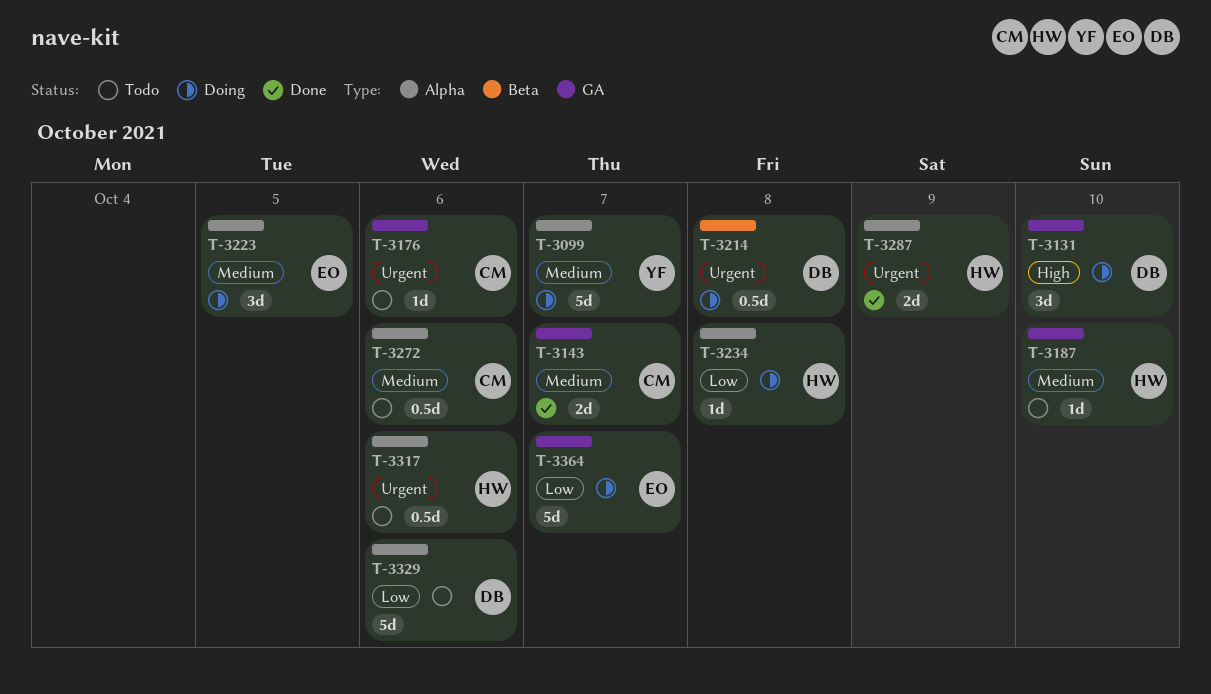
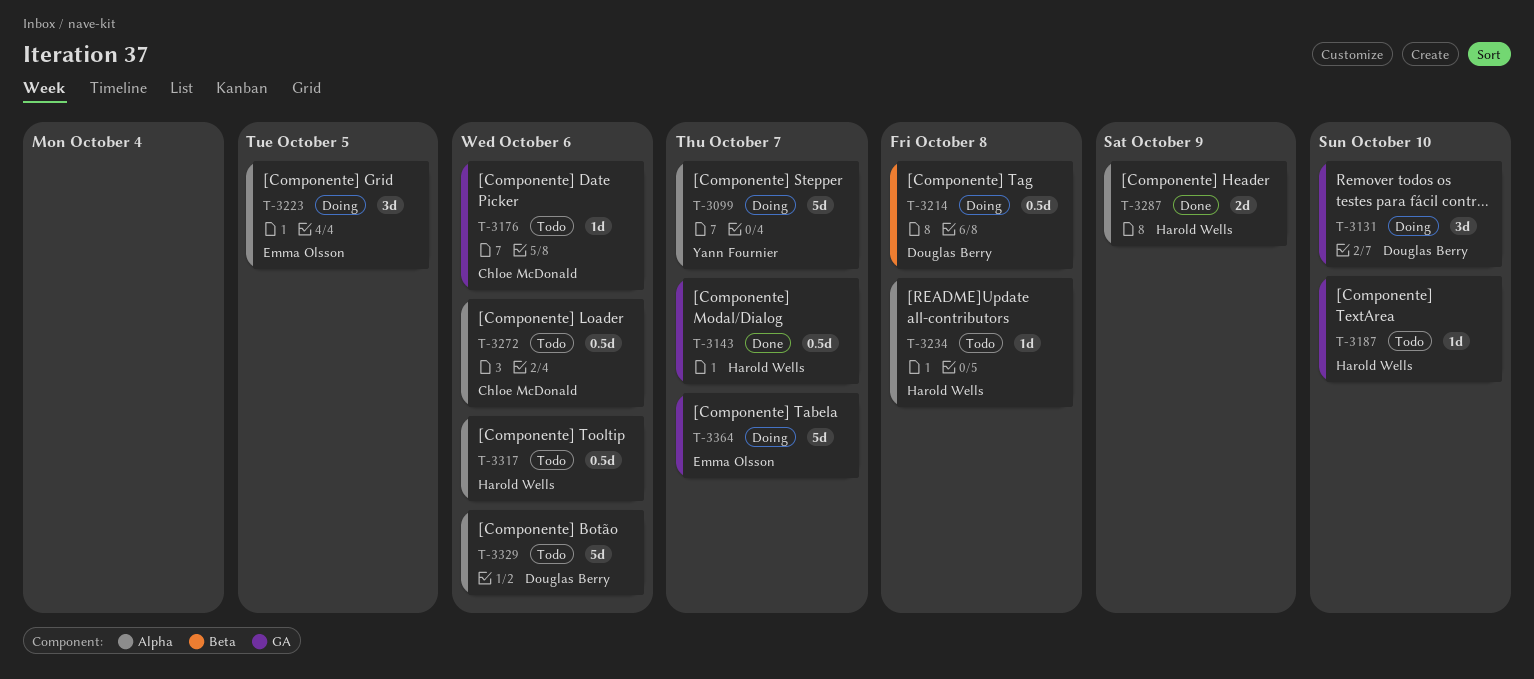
T-3143, owner: Chloe McDonald -> Harold Wells
T-3143, estimate: 2d -> 0.5d
T-3234, status: Doing -> Todo

